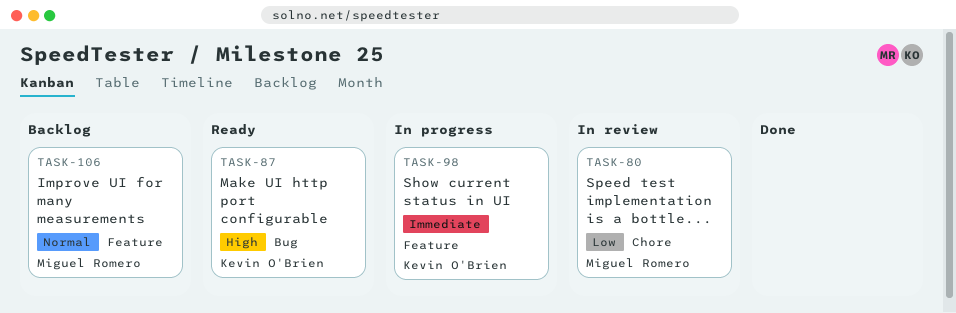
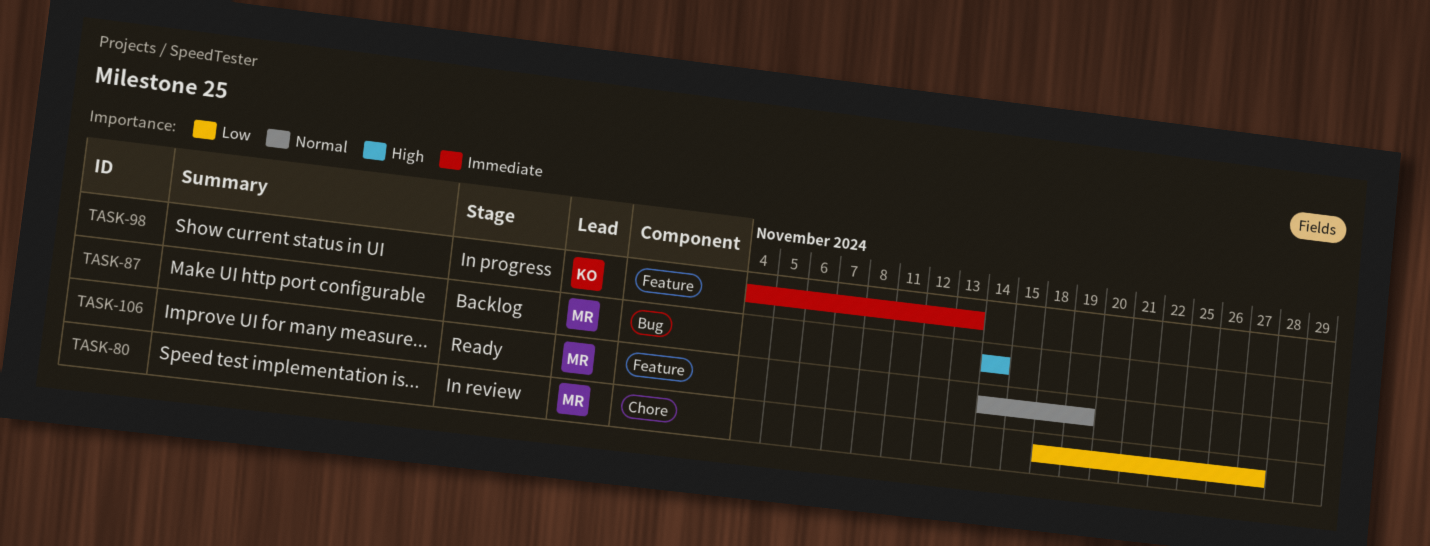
TASK-87, status: Ready -> Backlog
TASK-87, owner: Kevin O'Brien -> Miguel Romero
TASK-106, status: Backlog -> Ready

